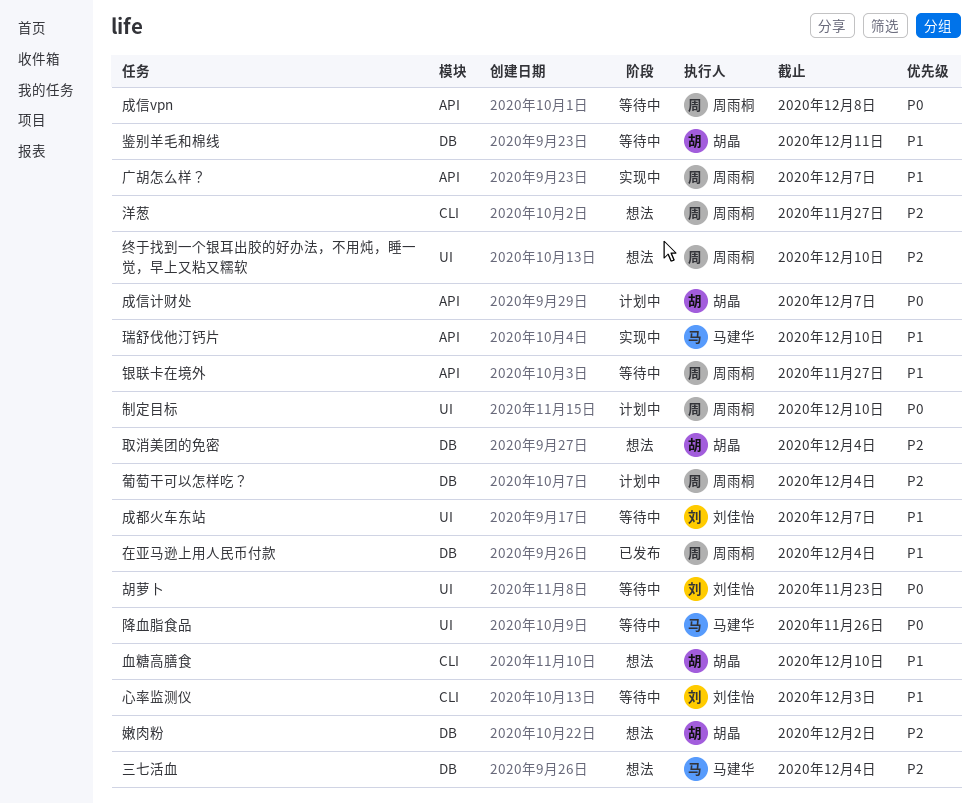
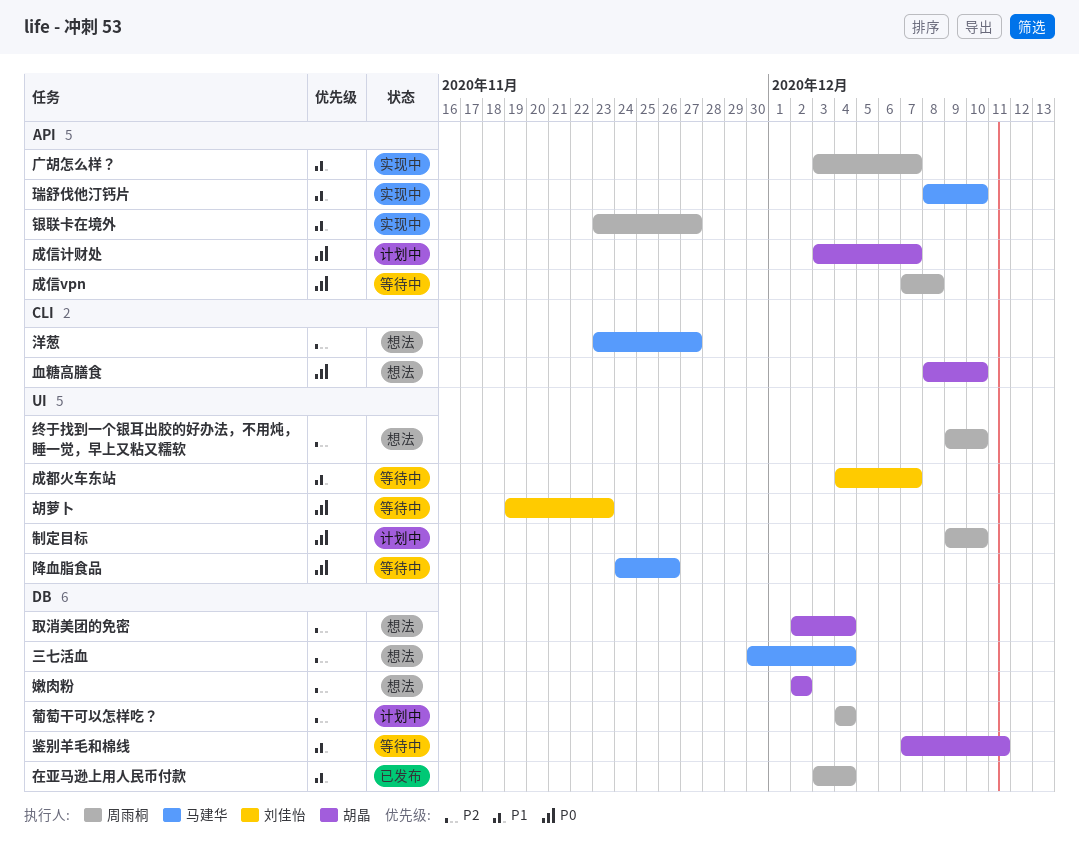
心率监测仪: present -> none
洋葱, owner: 周雨桐 -> 马建华
血糖高膳食, priority: P1 -> P0
银联卡在境外, status: 等待中 -> 实现中

